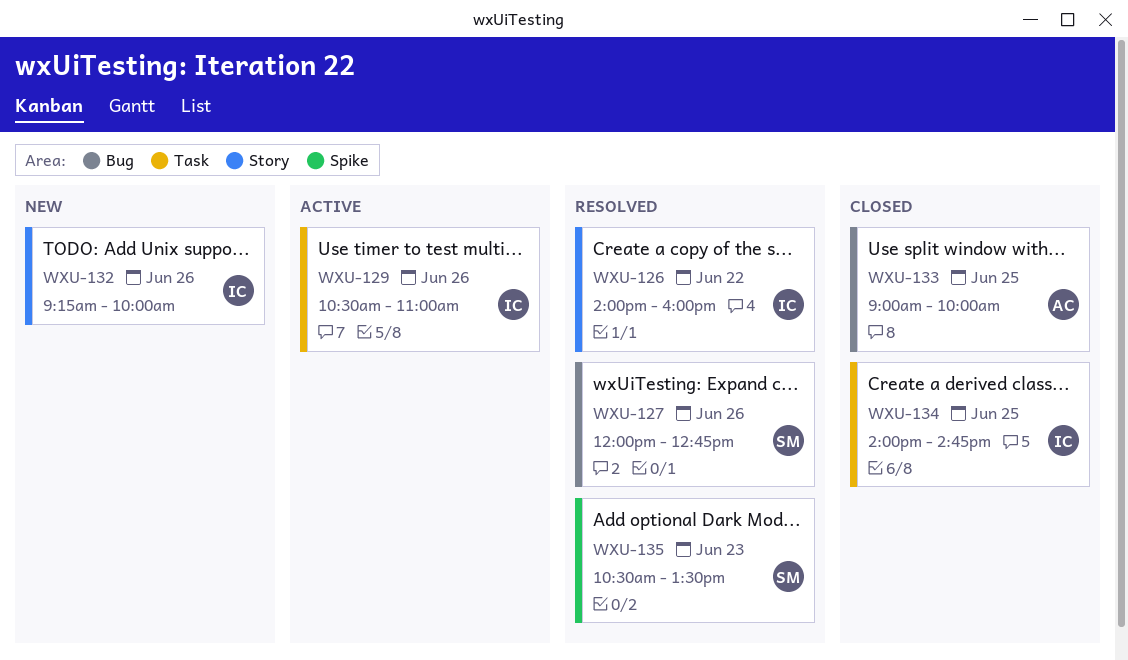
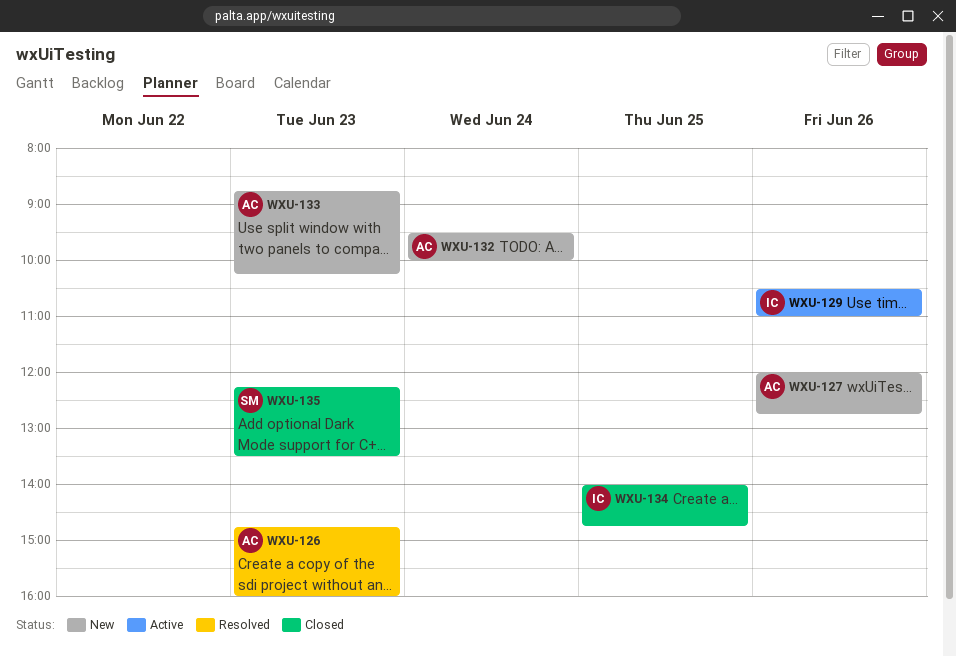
WXU-126, owner: IC -> AC
WXU-126, day: Jun 22 -> Jun 23
WXU-126, begins: 14:00 -> 14:45
WXU-127, status: Resolved -> New
WXU-127, owner: SM -> AC
WXU-132, owner: IC -> AC
WXU-132, day: Jun 26 -> Jun 24
WXU-132, begins: 09:15 -> 09:30
WXU-133, status: Closed -> New
WXU-133, day: Jun 25 -> Jun 23
WXU-133, begins: 09:00 -> 08:45
WXU-133, ends: 10:00 -> 10:15
WXU-135, status: Resolved -> Closed
WXU-135, begins: 10:30 -> 12:15

